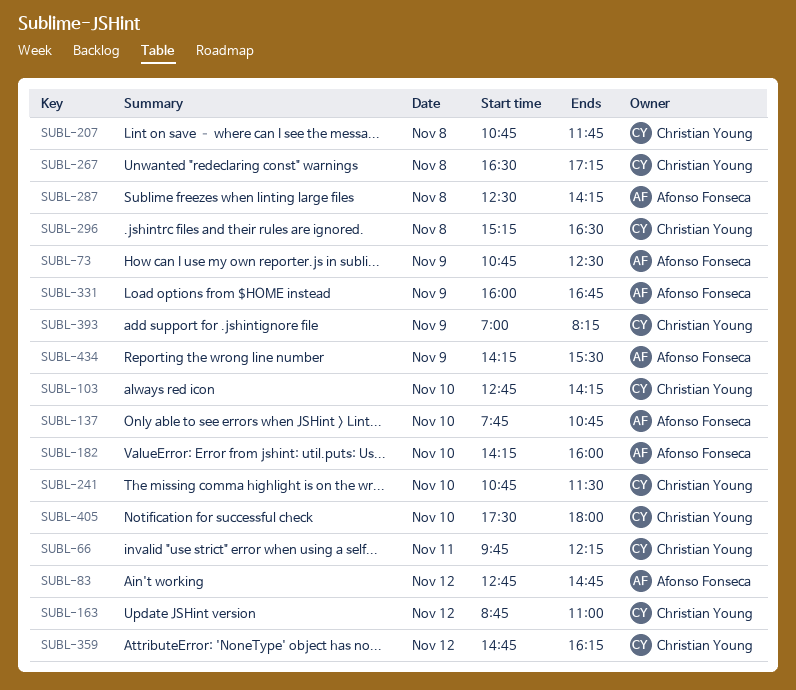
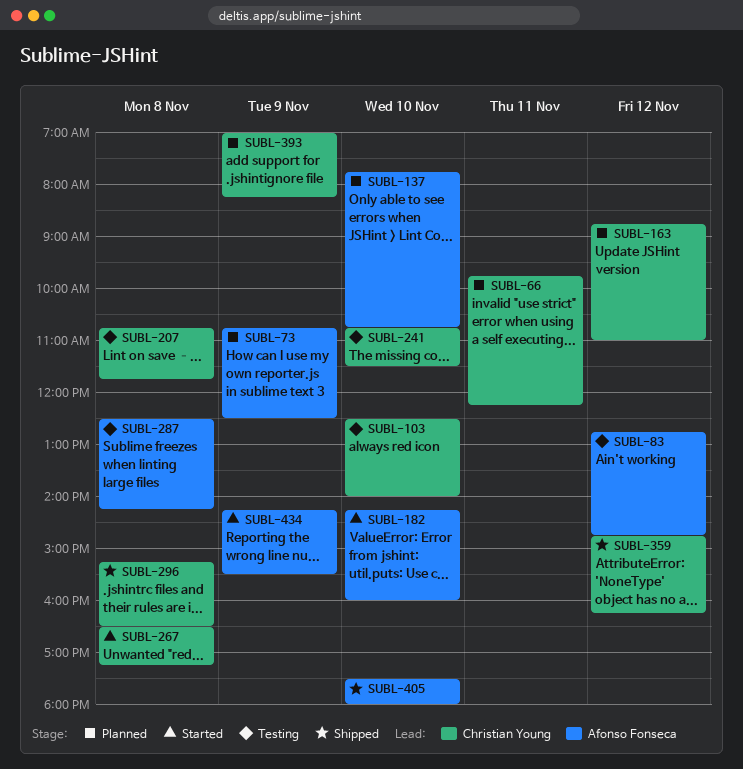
SUBL-103, begins: 12:45 -> 12:30
SUBL-103, ends: 14:15 -> 14:00
SUBL-331: present -> none
SUBL-405, owner: Christian Young -> Afonso Fonseca

